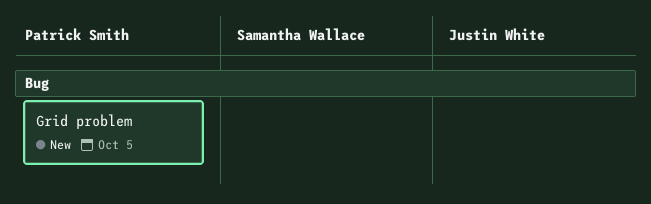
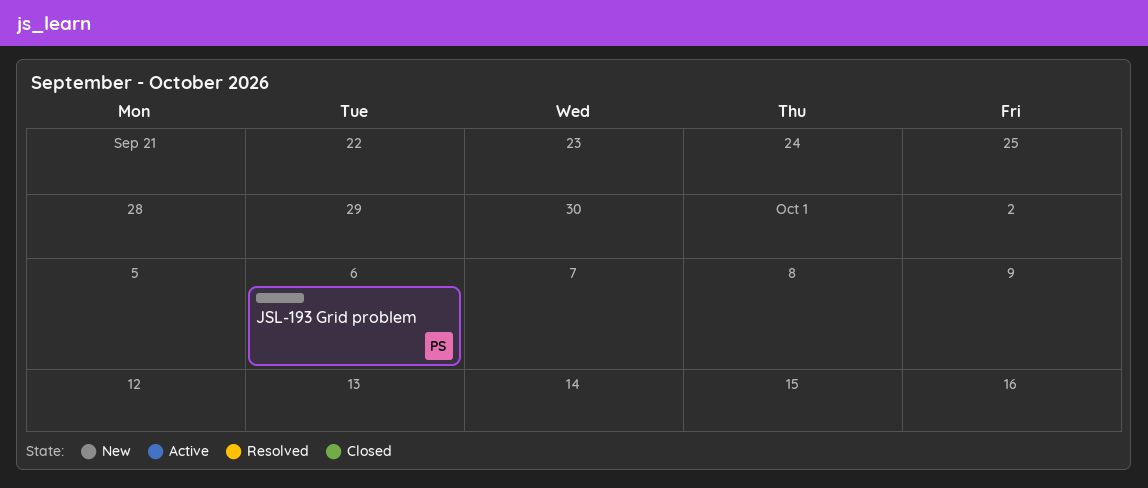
Grid problem, due: Oct 5 -> Oct 6

